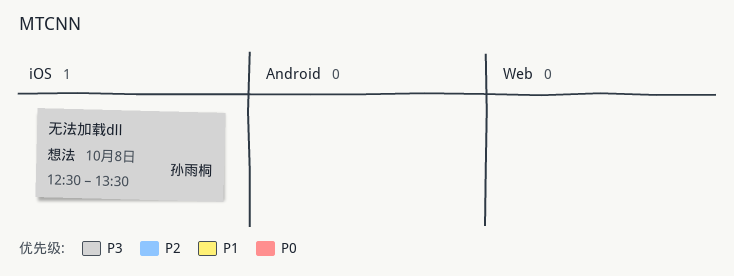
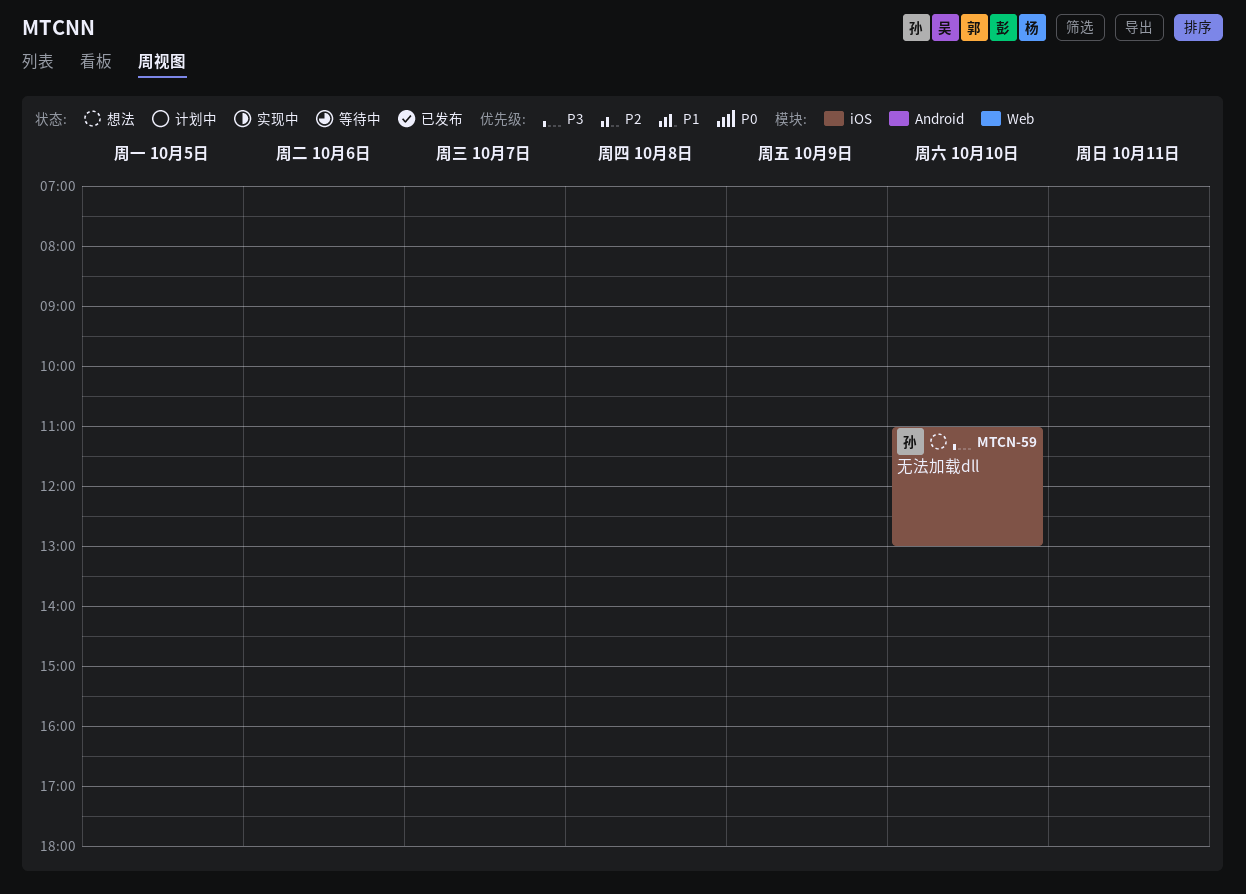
无法加载dll, day: Oct 8 -> Oct 10
无法加载dll, begins: 12:30 -> 11:00
无法加载dll, ends: 13:30 -> 13:00

